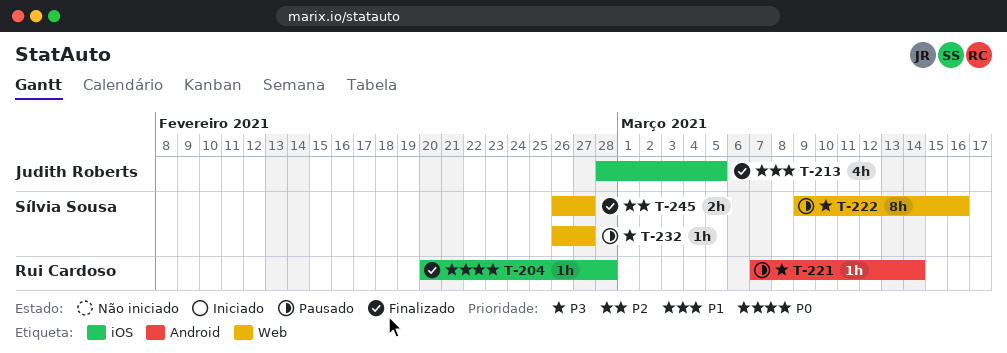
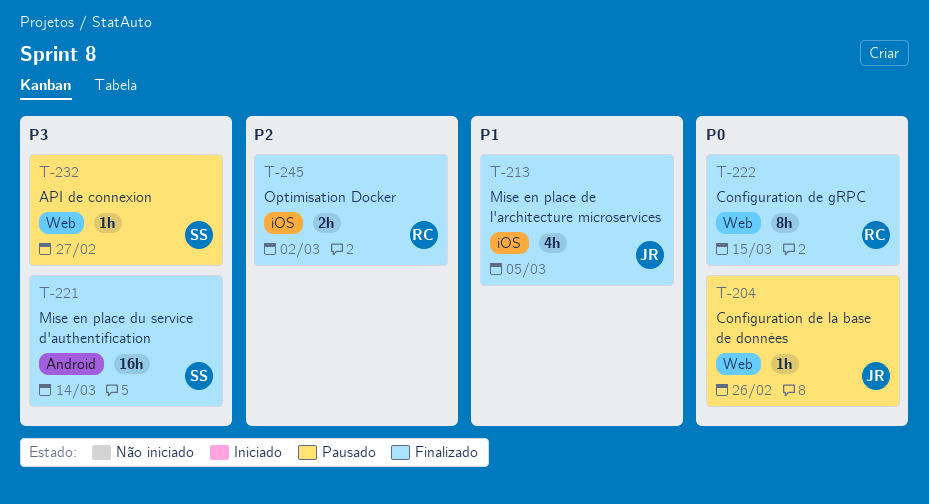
T-204, status: Finalizado -> Pausado
T-204, owner: Rui Cardoso -> Judith Roberts
T-204, label: iOS -> Web
T-204, due: Feb 28 -> Feb 26
T-221, status: Pausado -> Finalizado
T-221, owner: Rui Cardoso -> Sílvia Sousa
T-221, estimate: 1h -> 16h
T-222, status: Pausado -> Finalizado
T-222, owner: Sílvia Sousa -> Rui Cardoso
T-222, priority: P3 -> P0
T-222, due: Mar 16 -> Mar 15
T-245, owner: Sílvia Sousa -> Rui Cardoso
T-245, label: Web -> iOS
T-245, due: Feb 27 -> Mar 2

